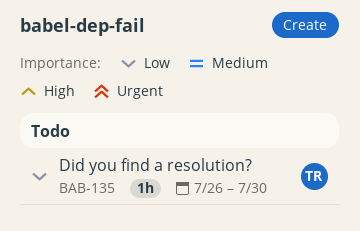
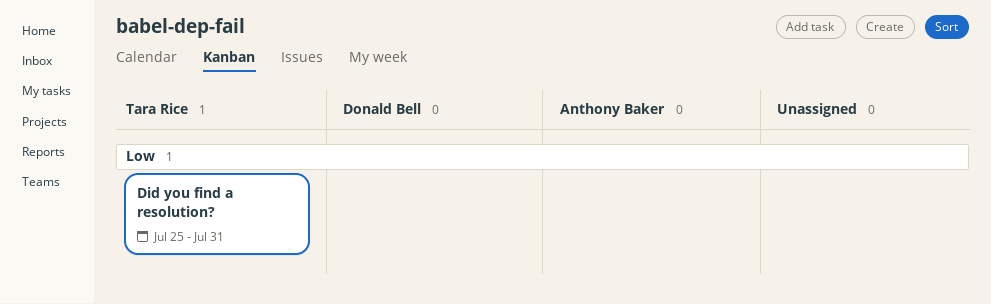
Did you find a resolution?, start: Jul 26 -> Jul 25
Did you find a resolution?, due: Jul 30 -> Jul 31

